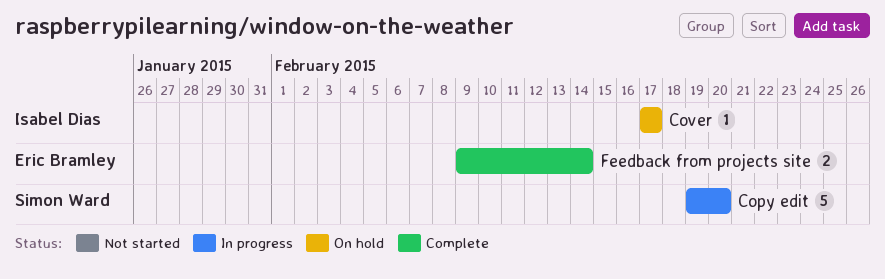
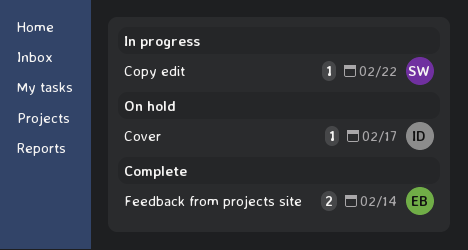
Copy edit, estimate: 5 -> 1
Copy edit, due: Feb 20 -> Feb 22

